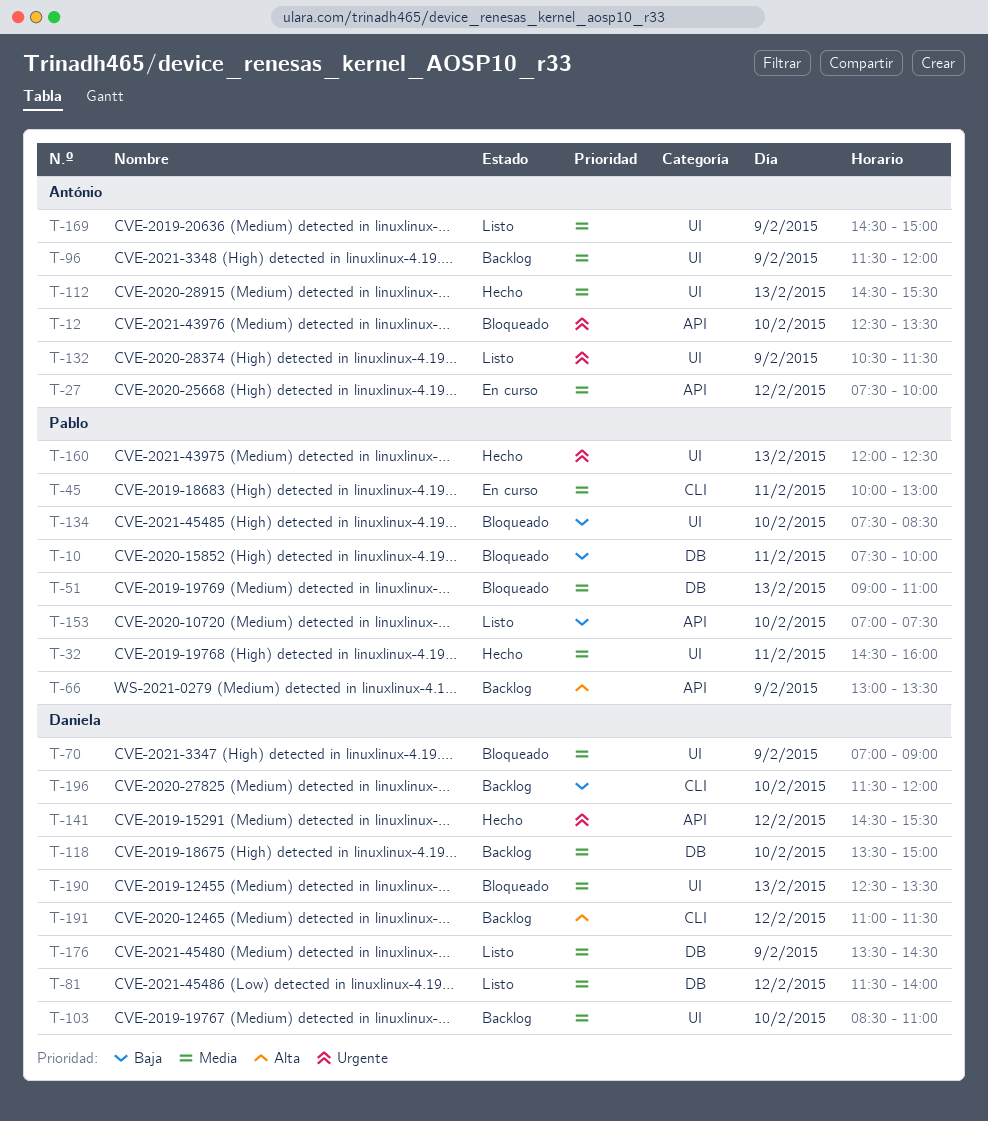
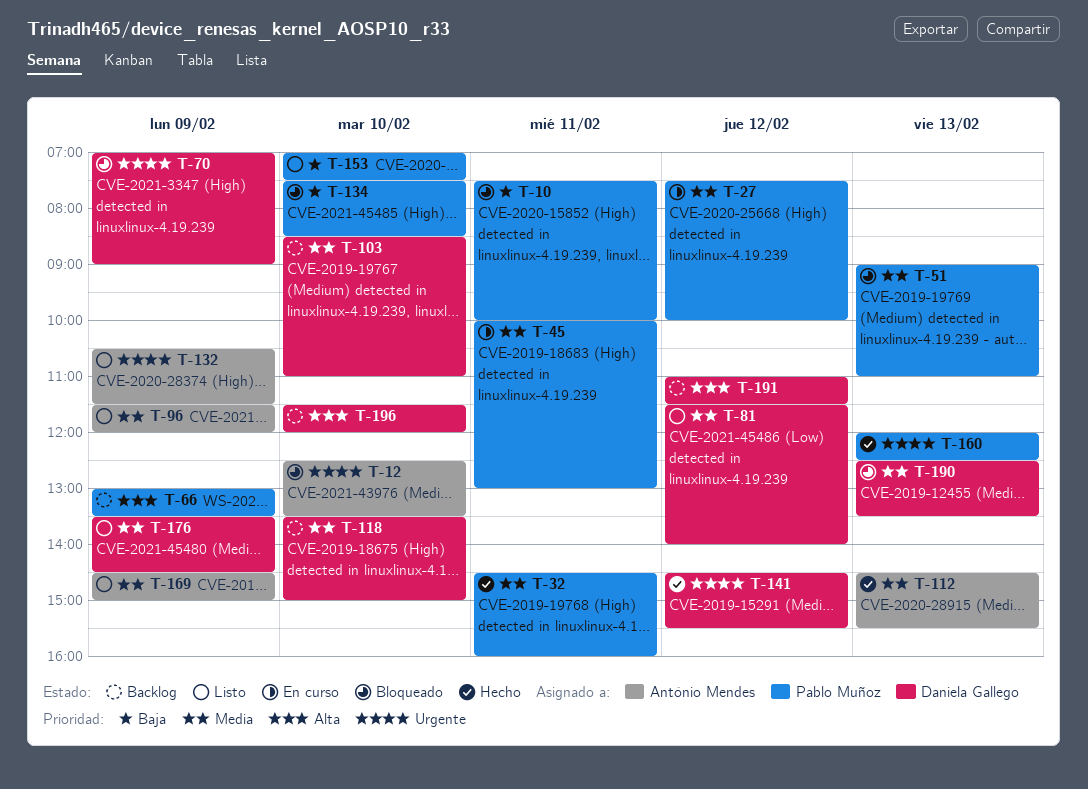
T-27, owner: António Mendes -> Pablo Muñoz
T-70, priority: Media -> Urgente
T-96, status: Backlog -> Listo
T-196, priority: Baja -> Alta

